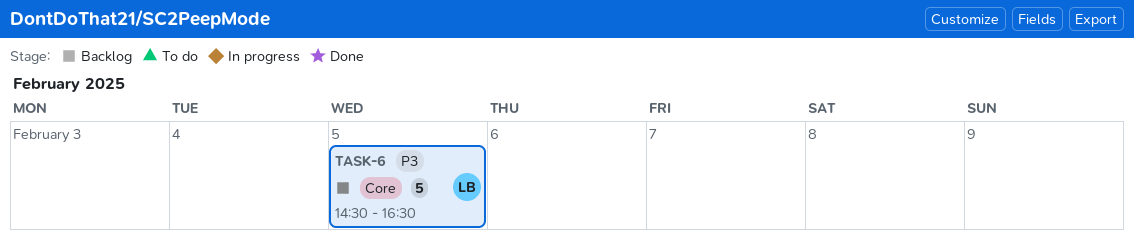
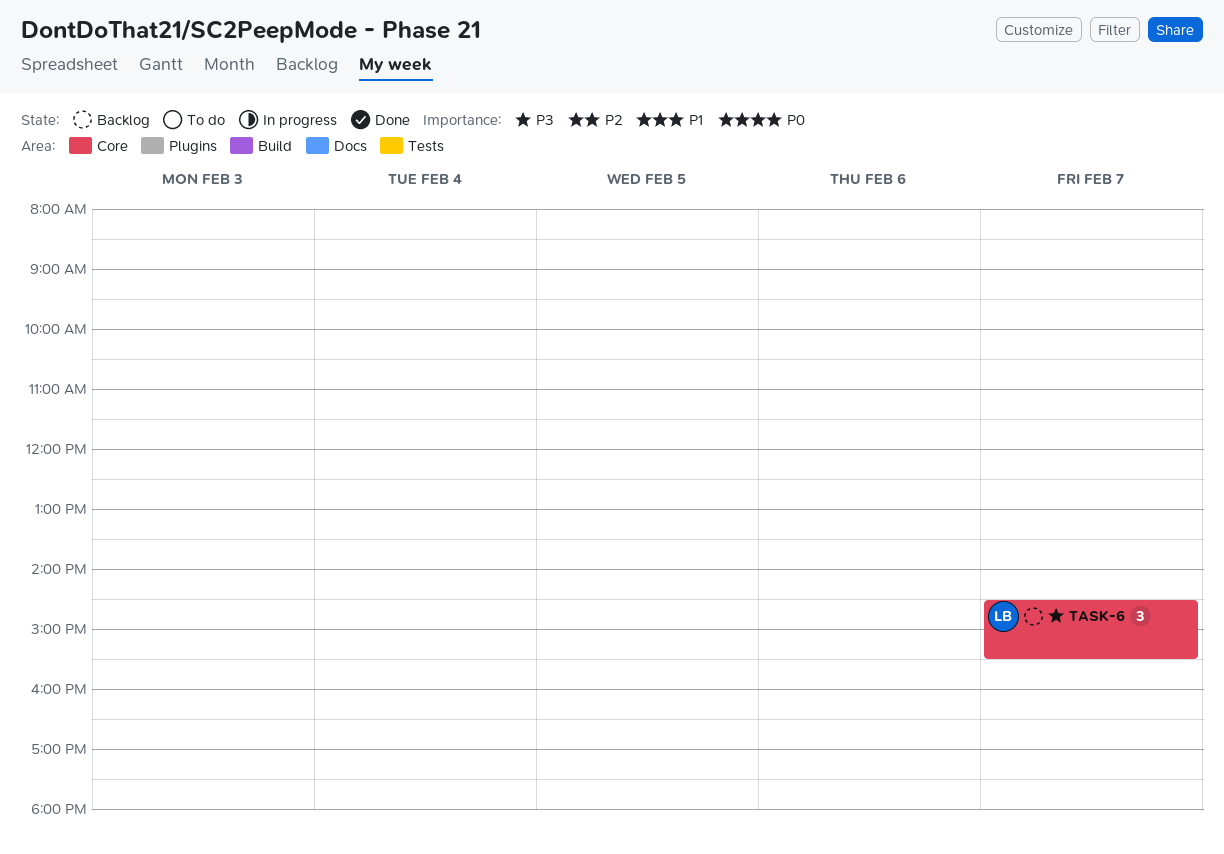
TASK-6, estimate: 5 -> 3
TASK-6, day: Feb 5 -> Feb 7
TASK-6, ends: 16:30 -> 15:30

